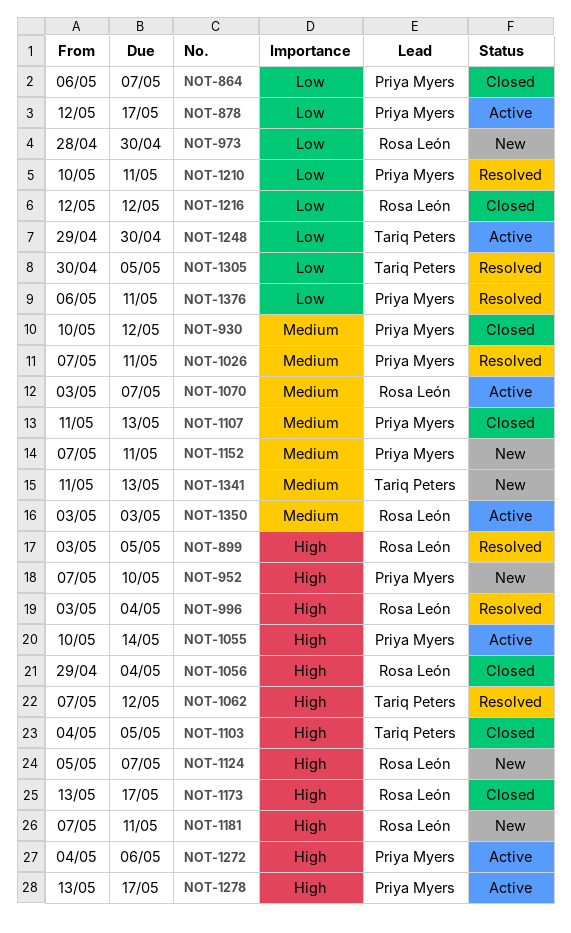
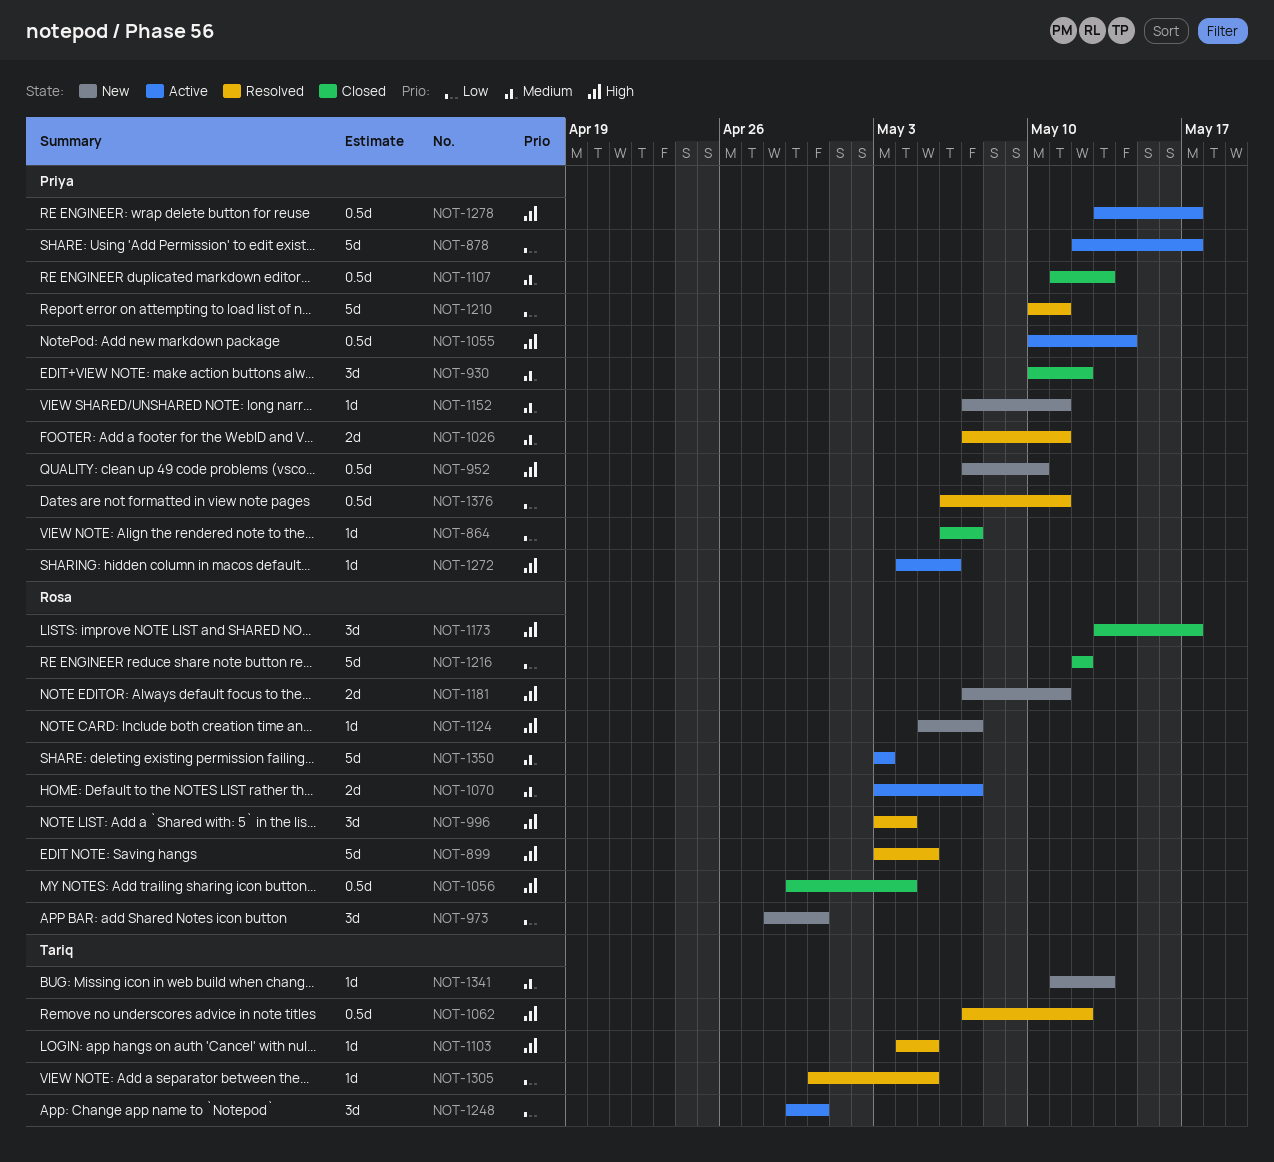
NOT-1103, status: Closed -> Resolved

